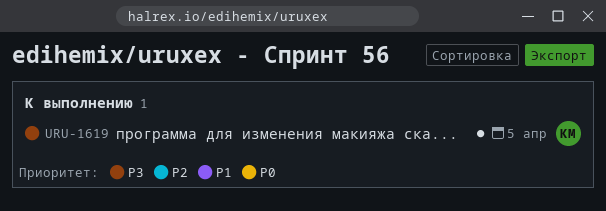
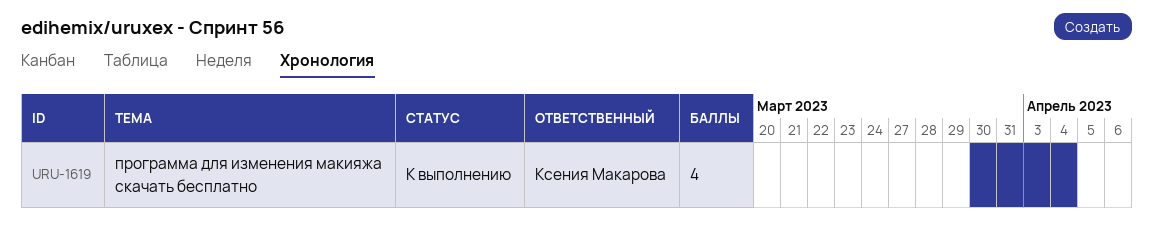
URU-1619, estimate: 1 -> 4
URU-1619, due: Apr 5 -> Apr 4

